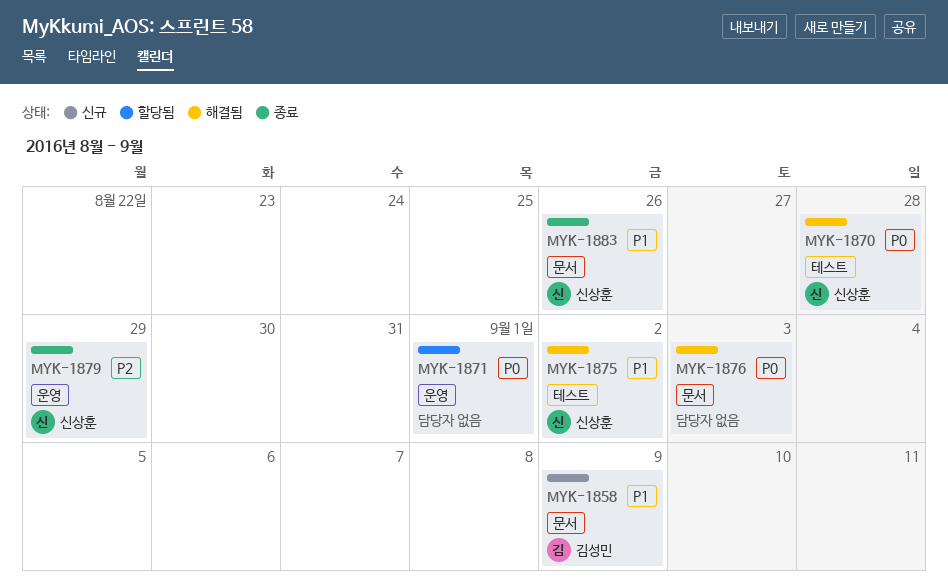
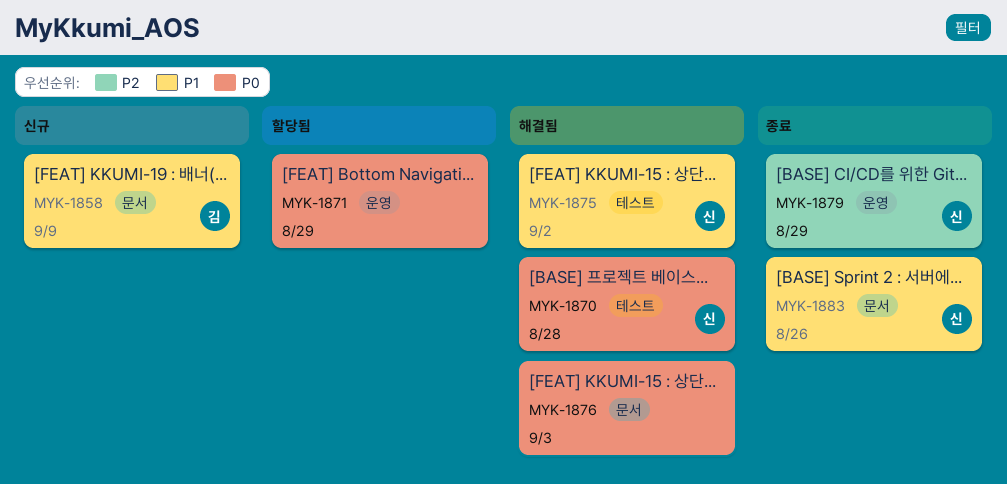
MYK-1871, due: Sep 1 -> Aug 29

